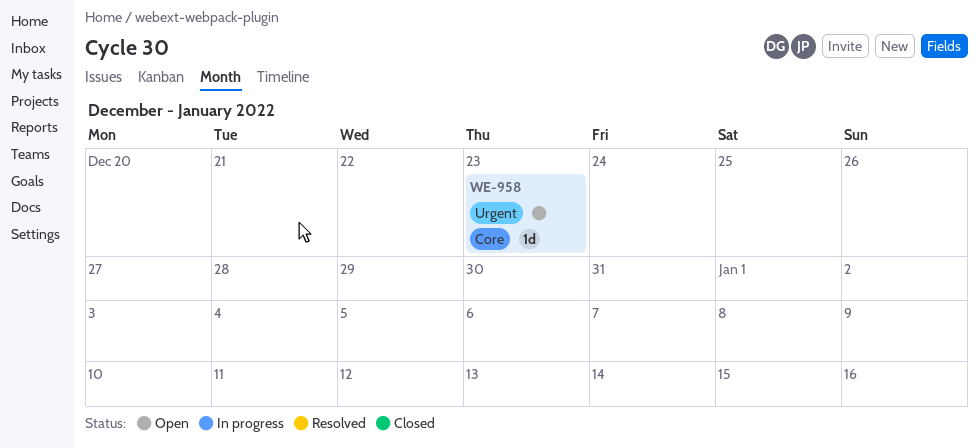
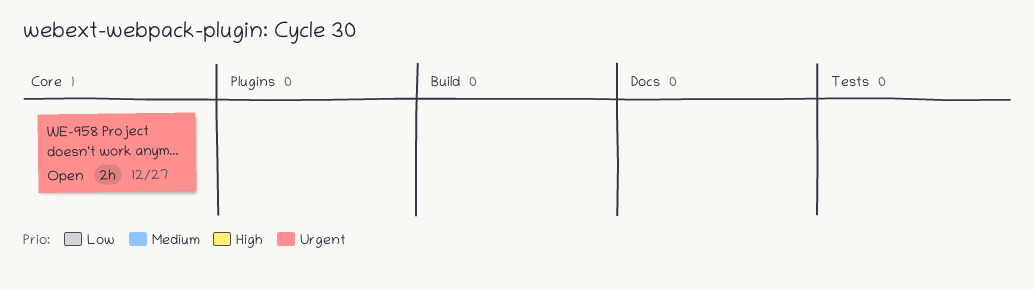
WE-958, estimate: 1d -> 2h
WE-958, due: Dec 23 -> Dec 27

